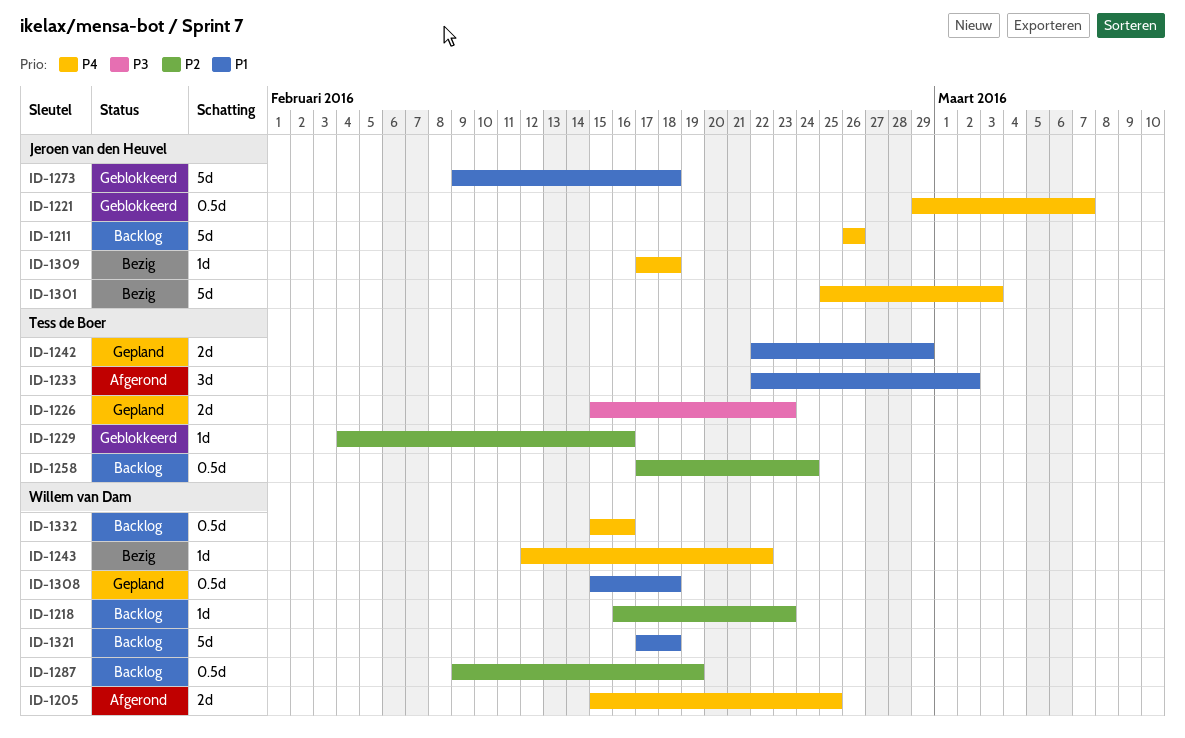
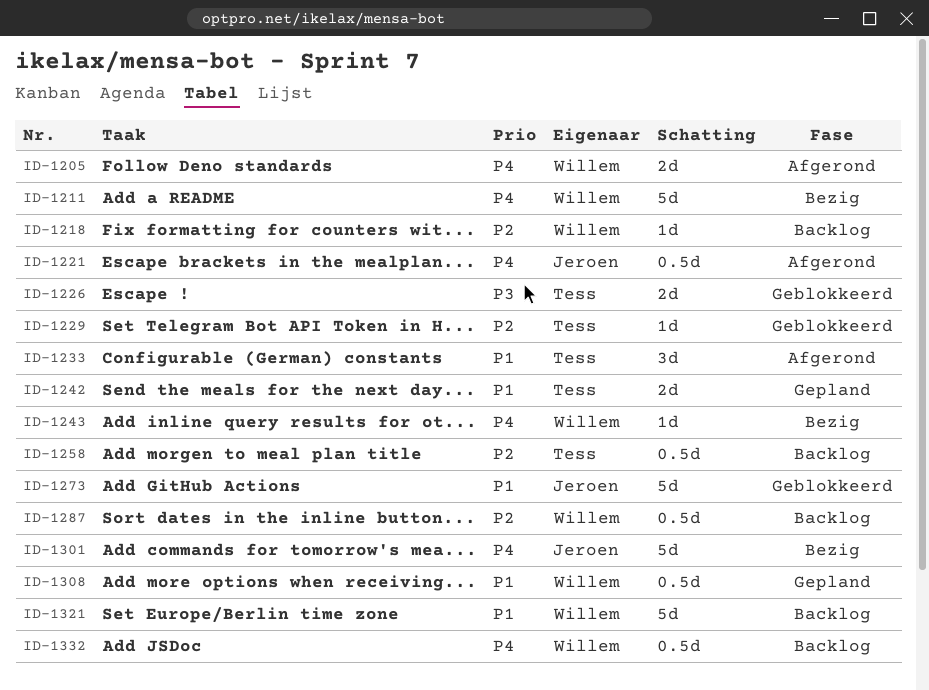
ID-1211, status: Backlog -> Bezig
ID-1211, owner: Jeroen van den Heuvel -> Willem van Dam
ID-1221, status: Geblokkeerd -> Afgerond
ID-1226, status: Gepland -> Geblokkeerd
ID-1309: present -> none

